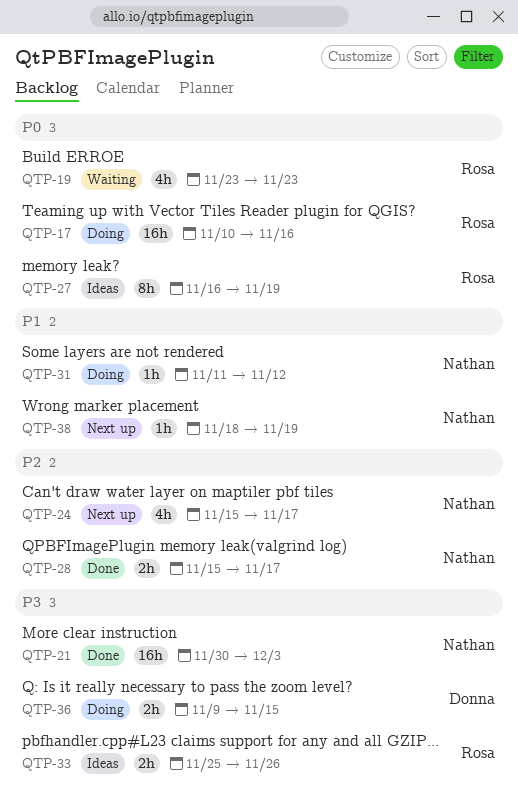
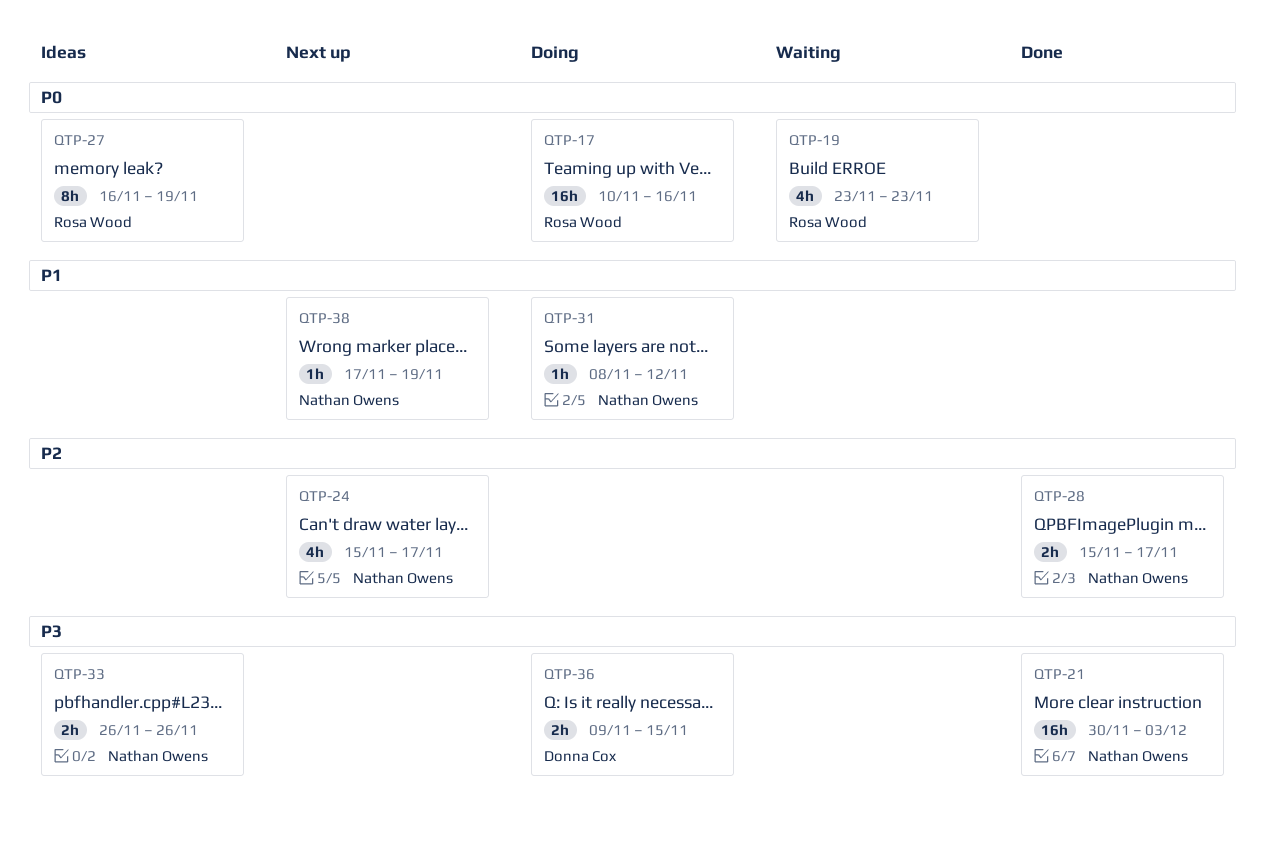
QTP-31, start: Nov 11 -> Nov 8
QTP-33, owner: Rosa Wood -> Nathan Owens
QTP-33, start: Nov 25 -> Nov 26
QTP-38, start: Nov 18 -> Nov 17

